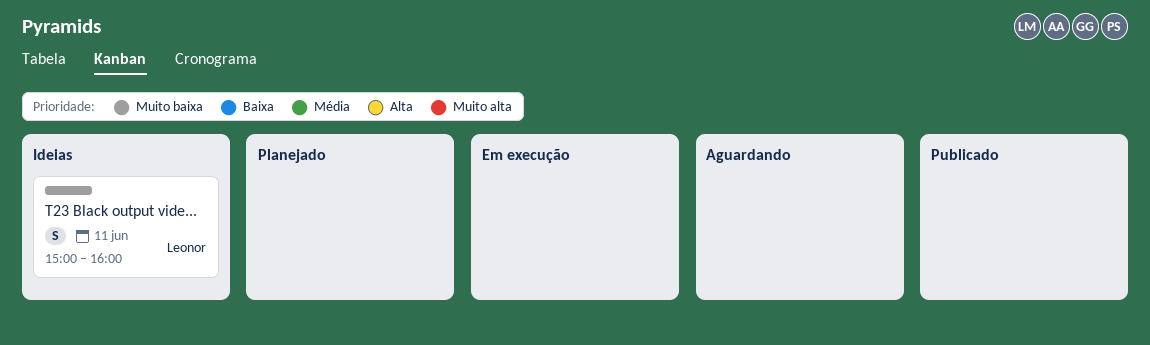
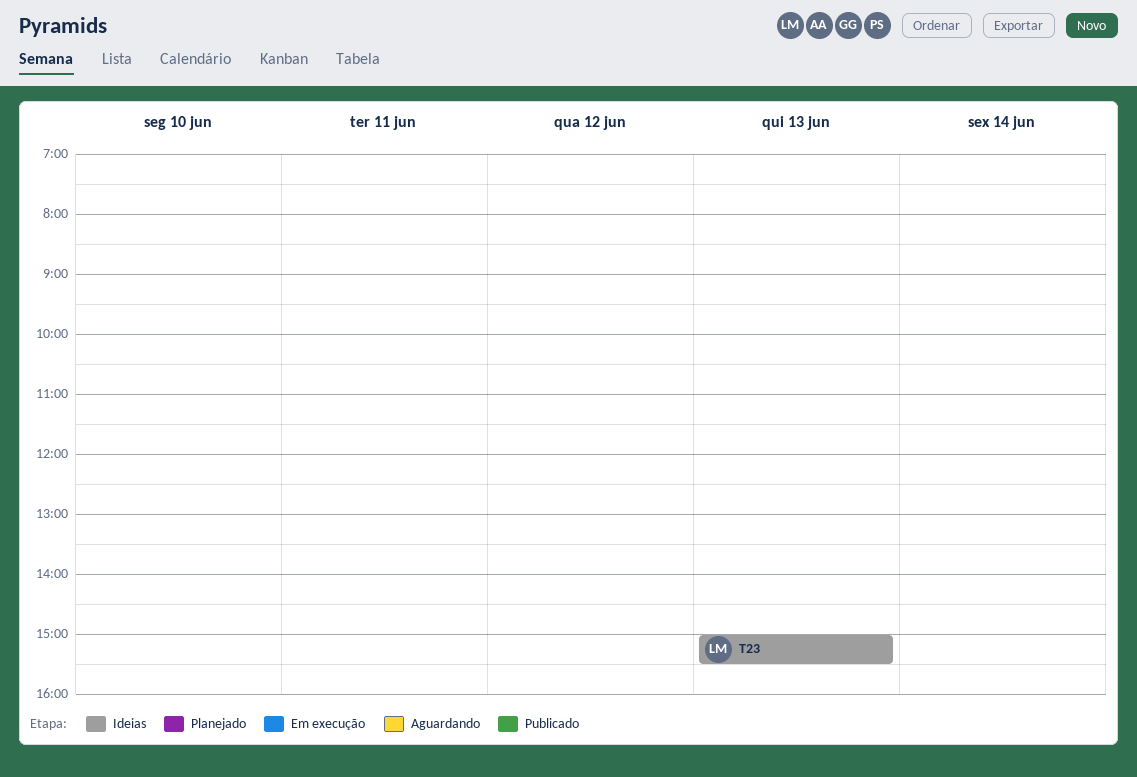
T23, day: Jun 11 -> Jun 13
T23, ends: 16:00 -> 15:30

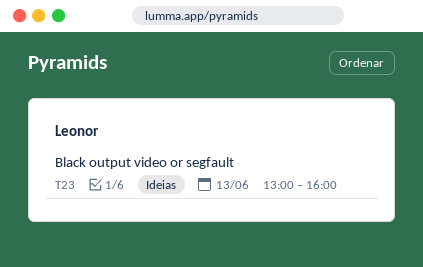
T23, begins: 15:00 -> 13:00
T23, ends: 15:30 -> 16:00

